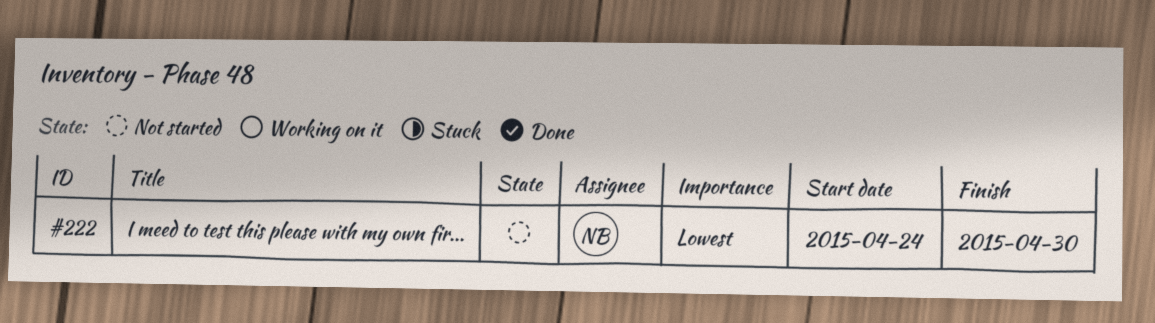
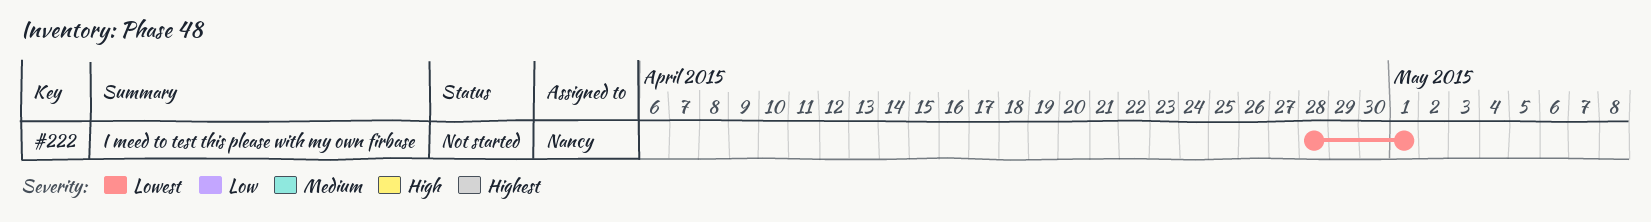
#222, start: Apr 24 -> Apr 28
#222, due: Apr 30 -> May 1

